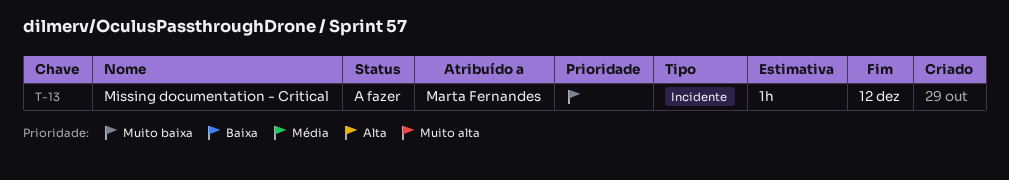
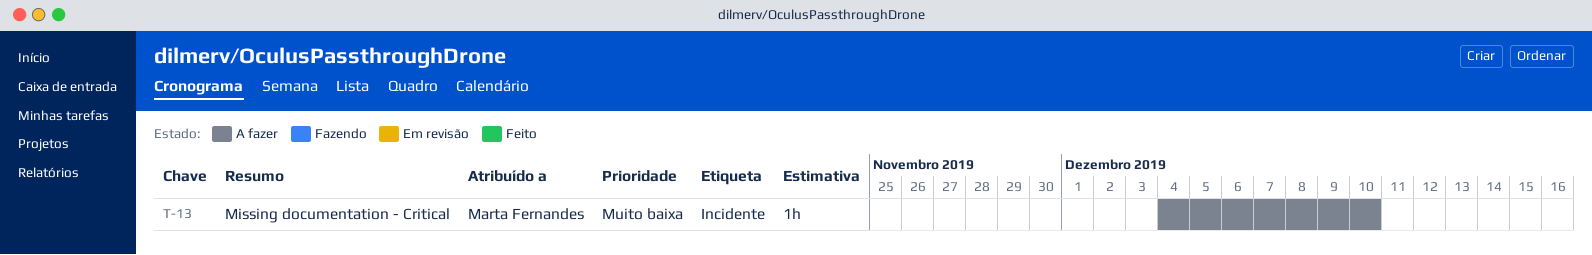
T-13, due: Dec 12 -> Dec 10

